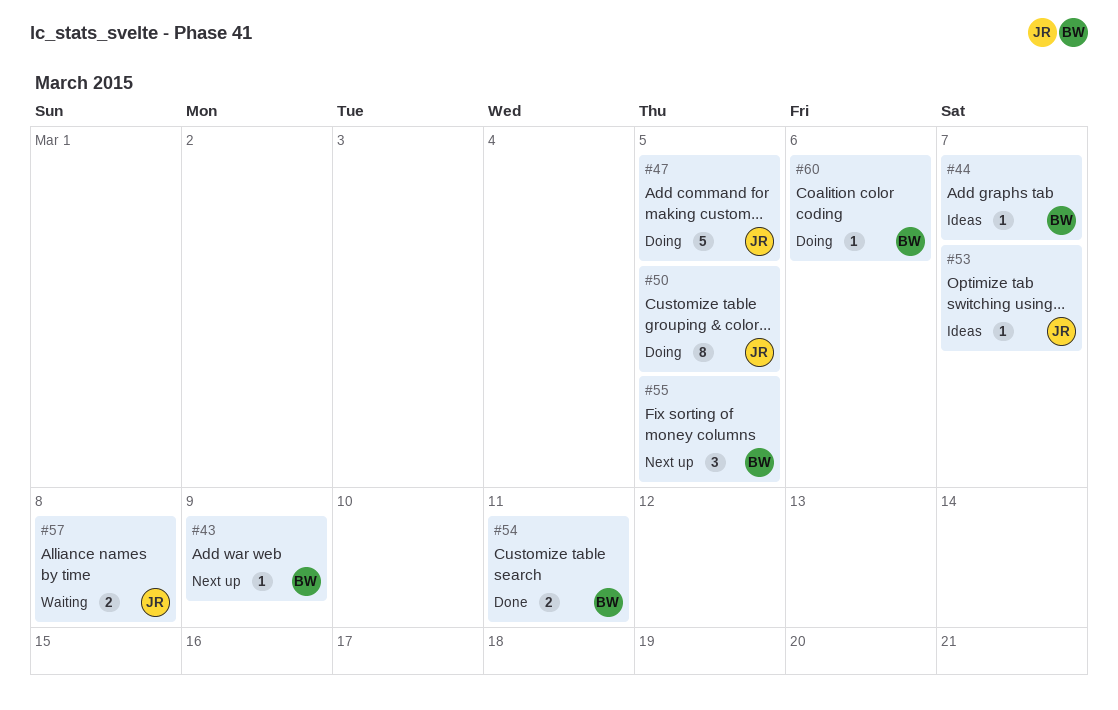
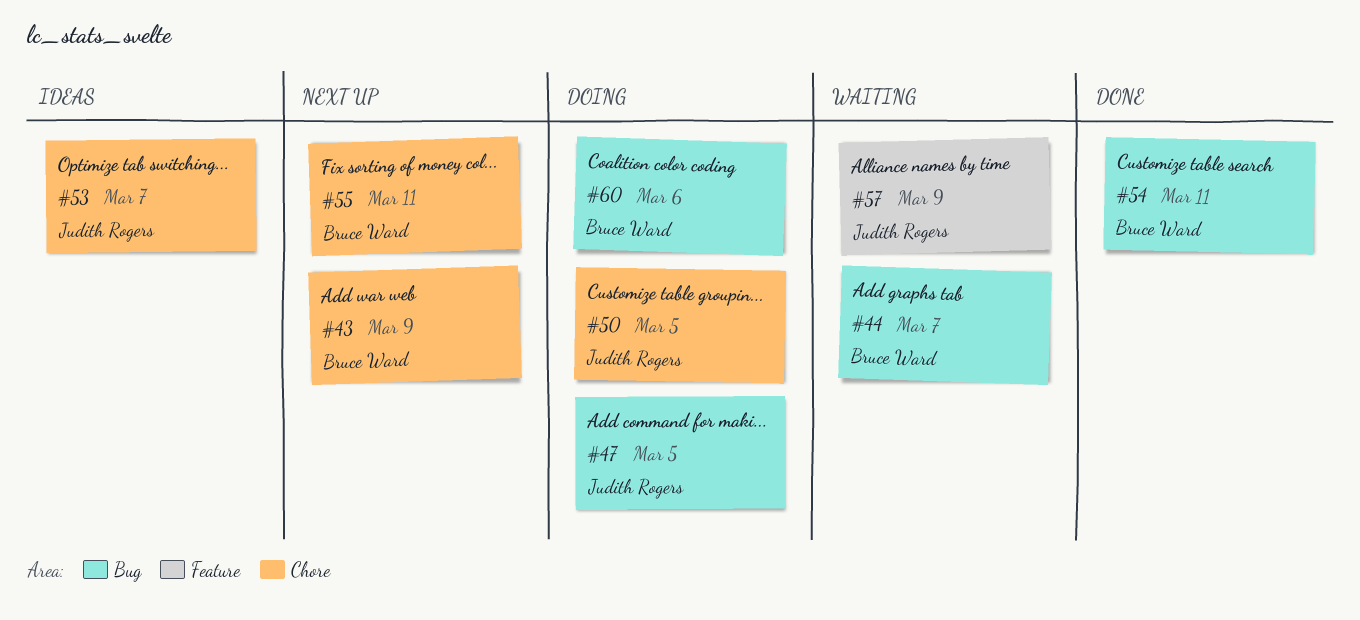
#44, status: Ideas -> Waiting
#55, due: Mar 5 -> Mar 11
#57, due: Mar 8 -> Mar 9

